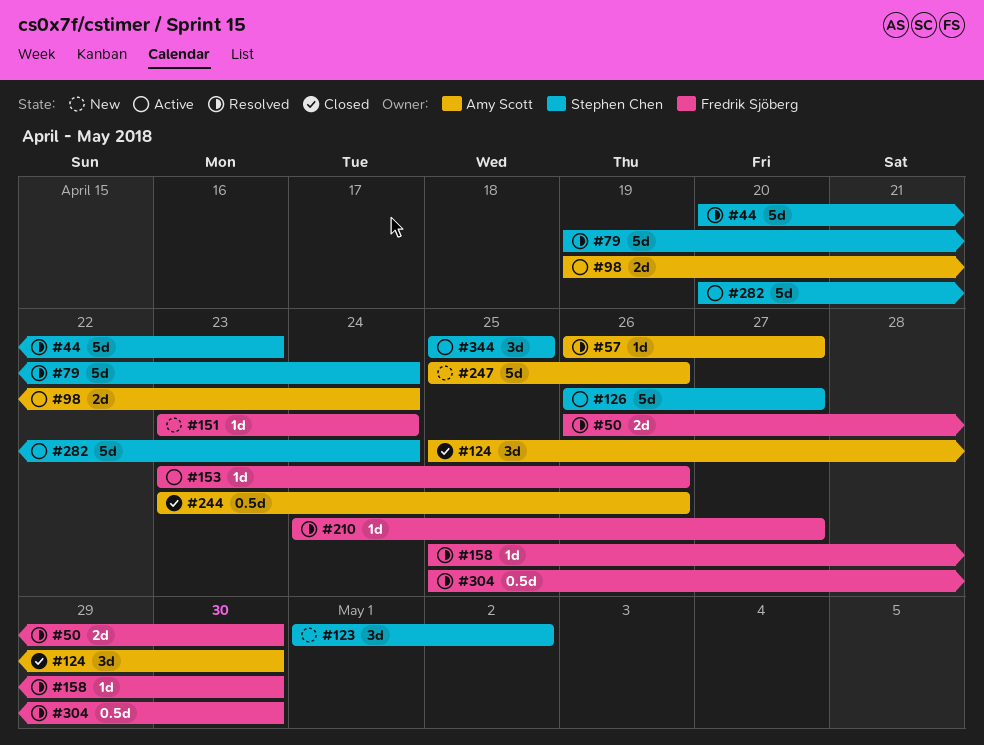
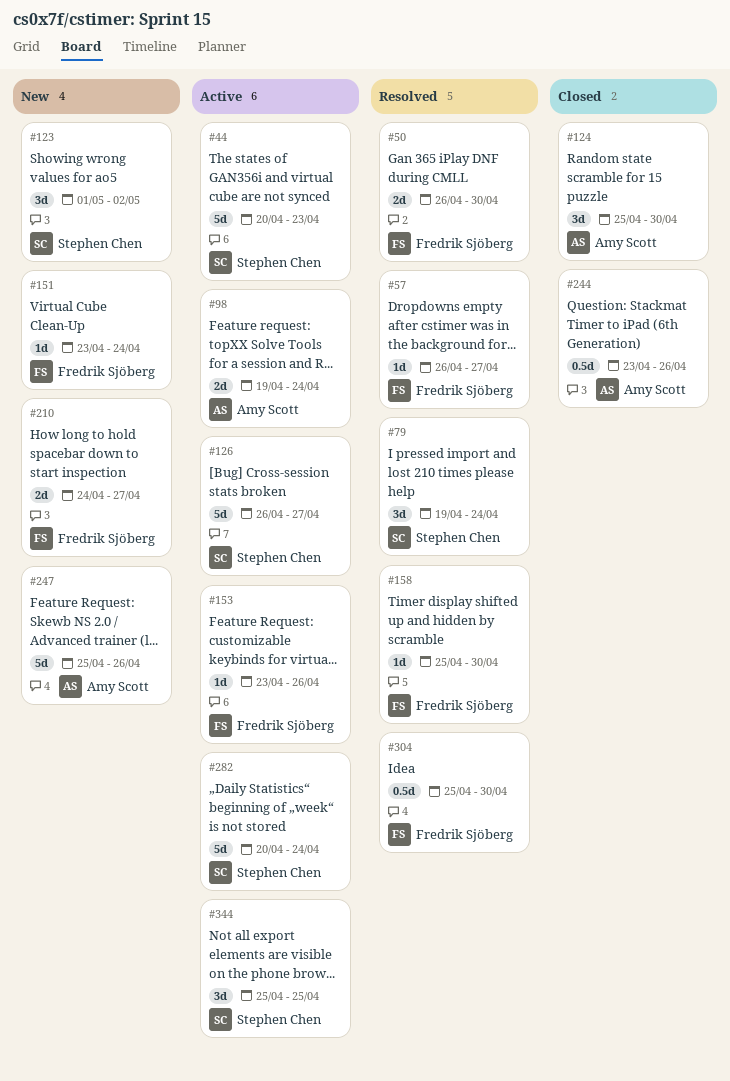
#44, status: Resolved -> Active
#57, owner: Amy Scott -> Fredrik Sjöberg
#79, estimate: 5d -> 3d
#210, status: Resolved -> New
#210, estimate: 1d -> 2d

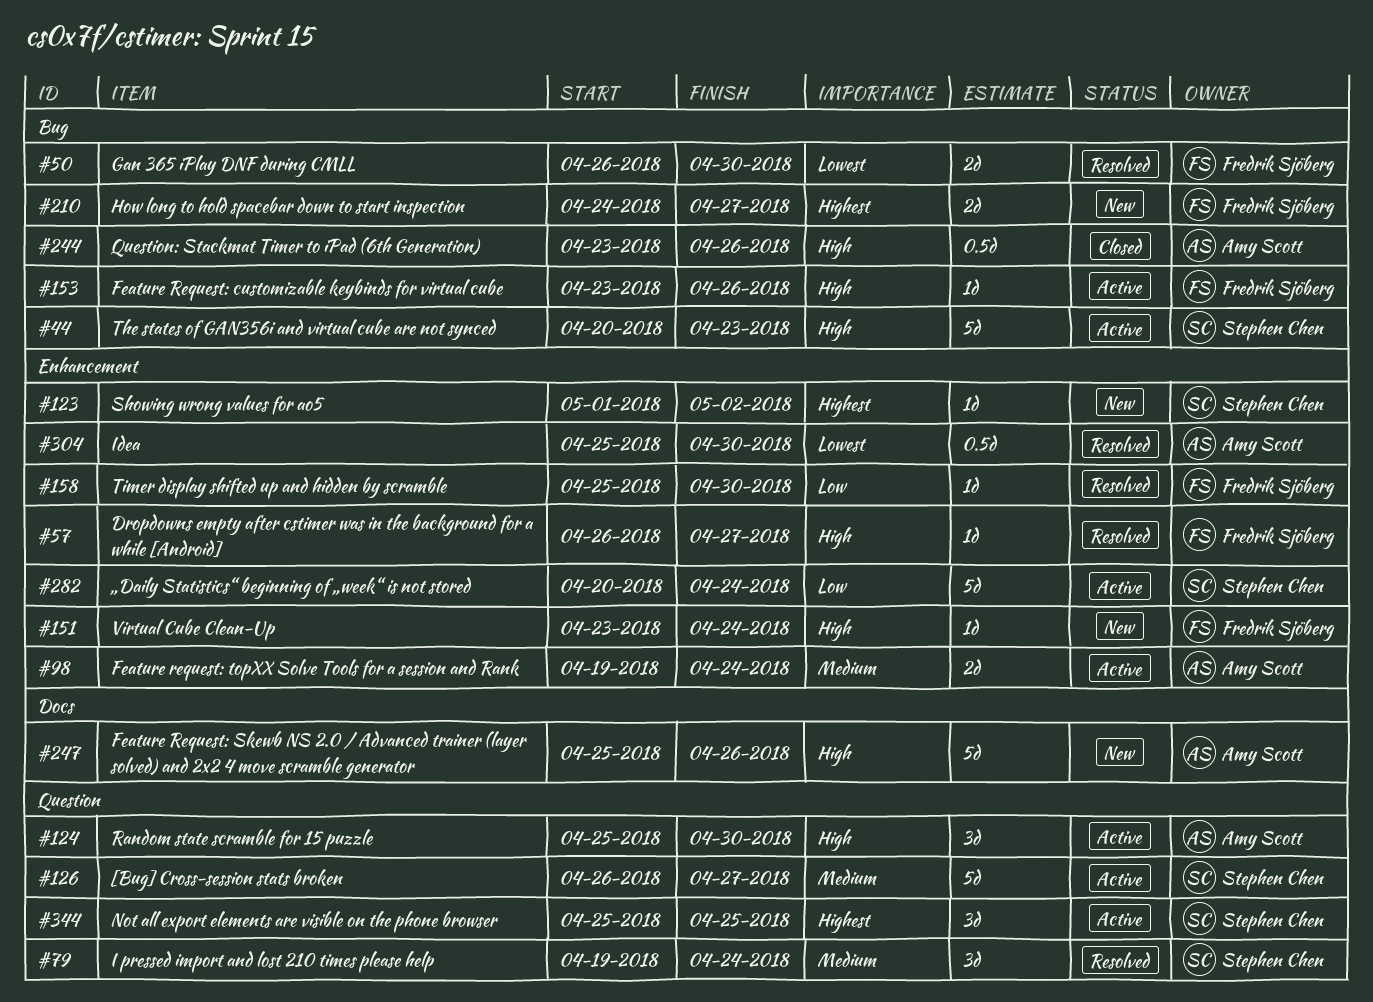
#123, estimate: 3d -> 1d
#124, status: Closed -> Active
#304, owner: Fredrik Sjöberg -> Amy Scott

